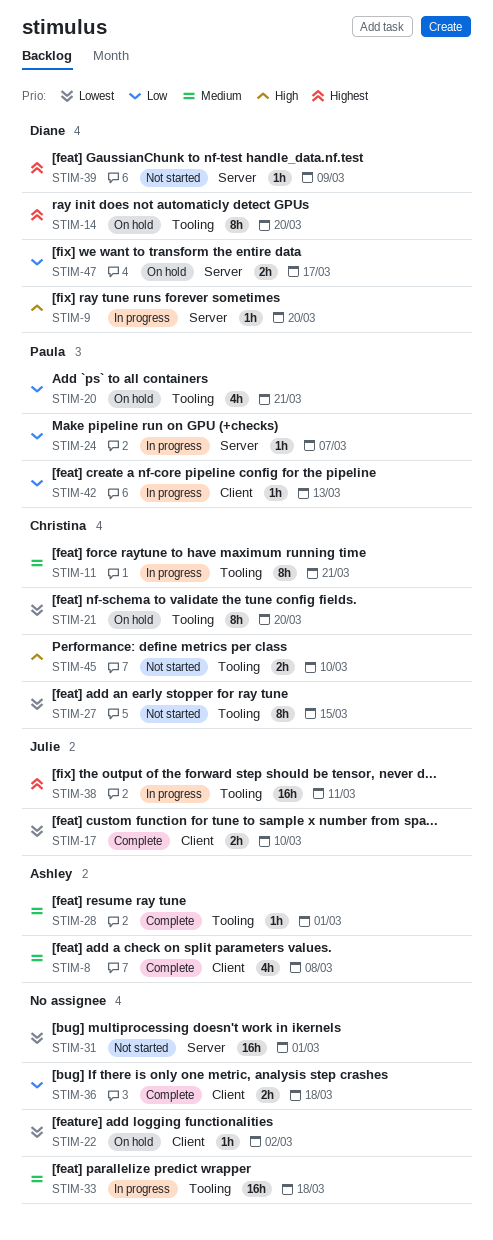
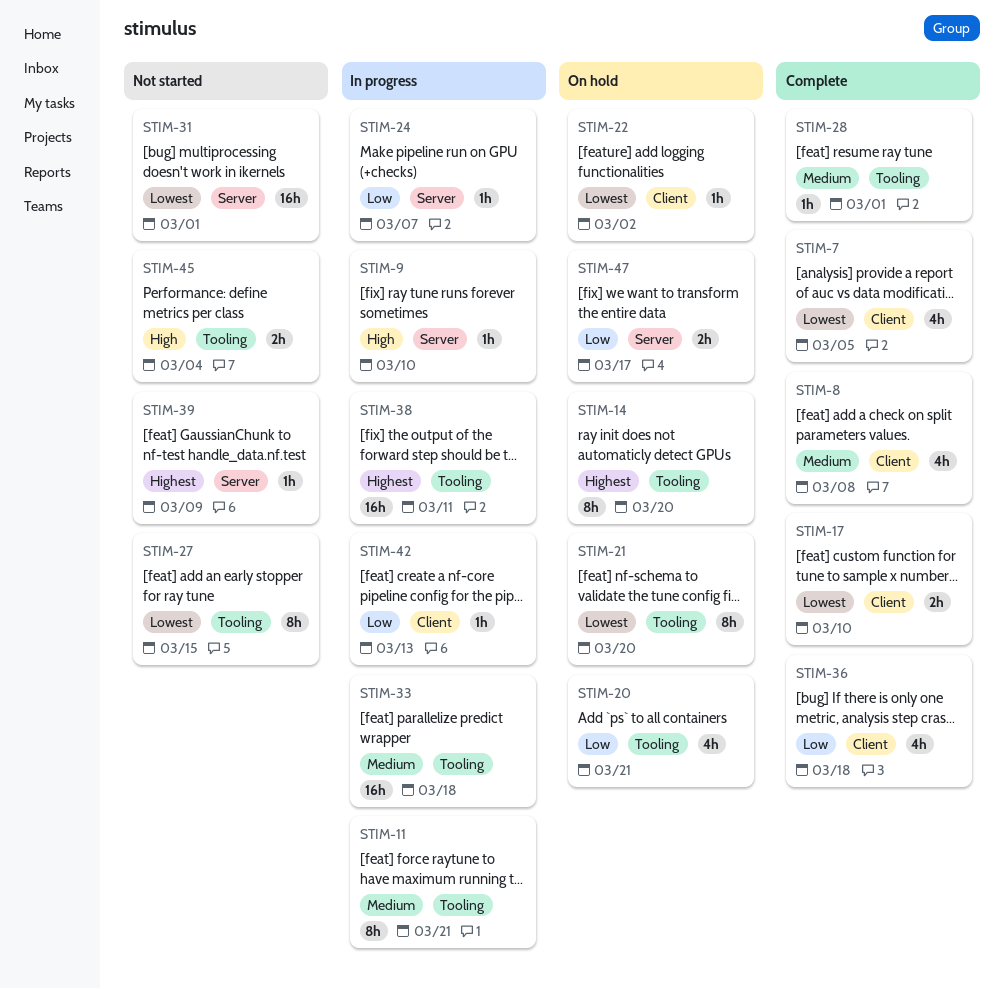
STIM-7: none -> present
STIM-9, due: Mar 20 -> Mar 10
STIM-36, estimate: 2h -> 4h
STIM-45, due: Mar 10 -> Mar 4

